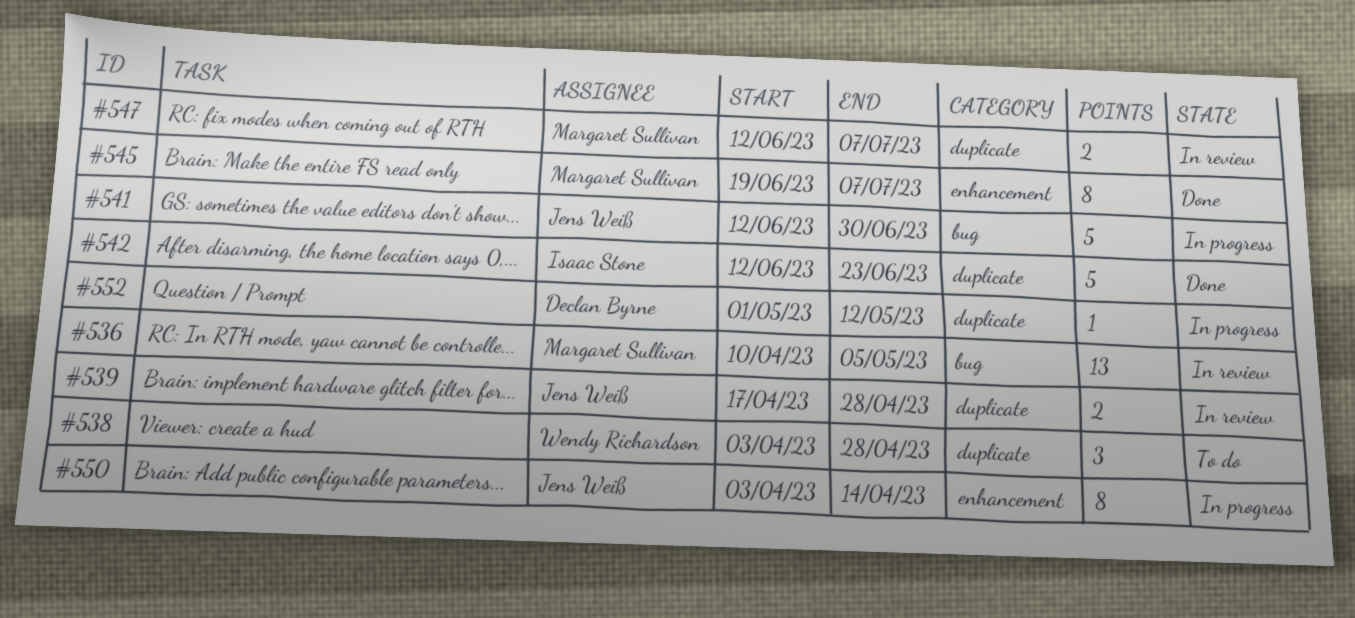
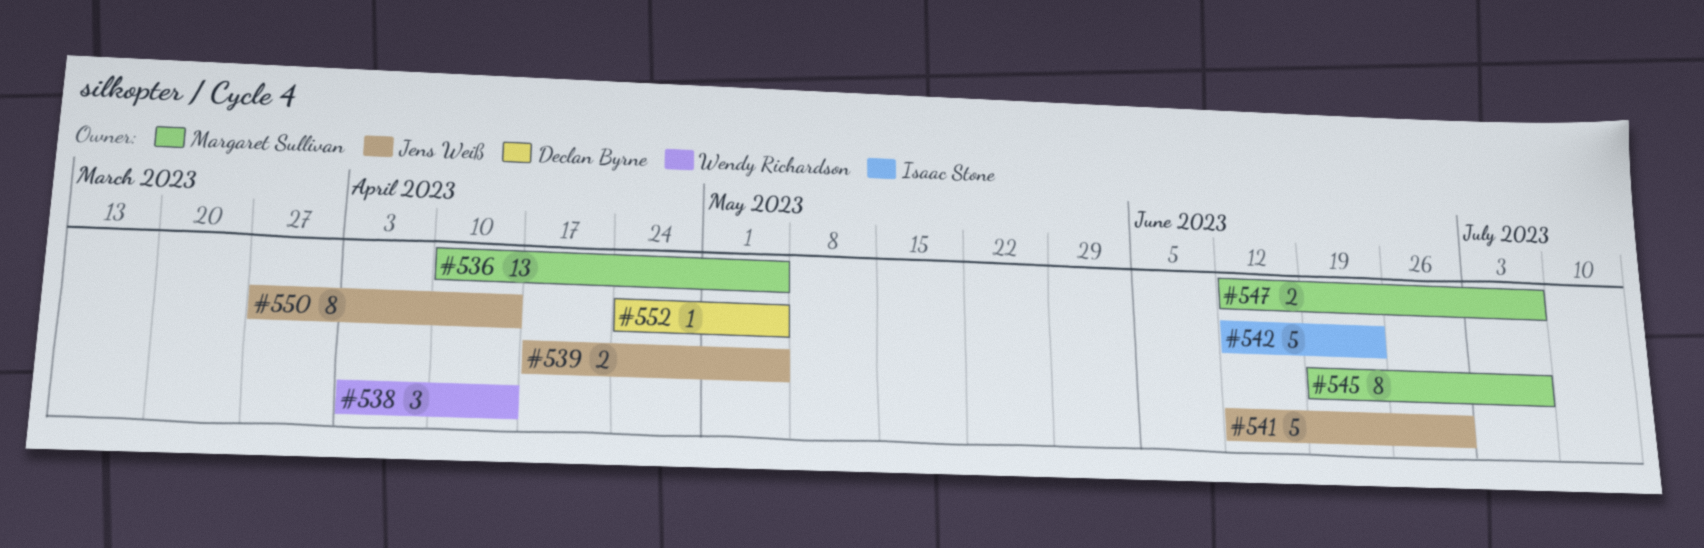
#538, due: Apr 28 -> Apr 14
#539, due: Apr 28 -> May 5
#550, start: Apr 3 -> Mar 27
#552, start: May 1 -> Apr 24
#552, due: May 12 -> May 5

